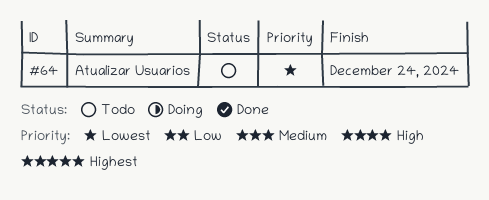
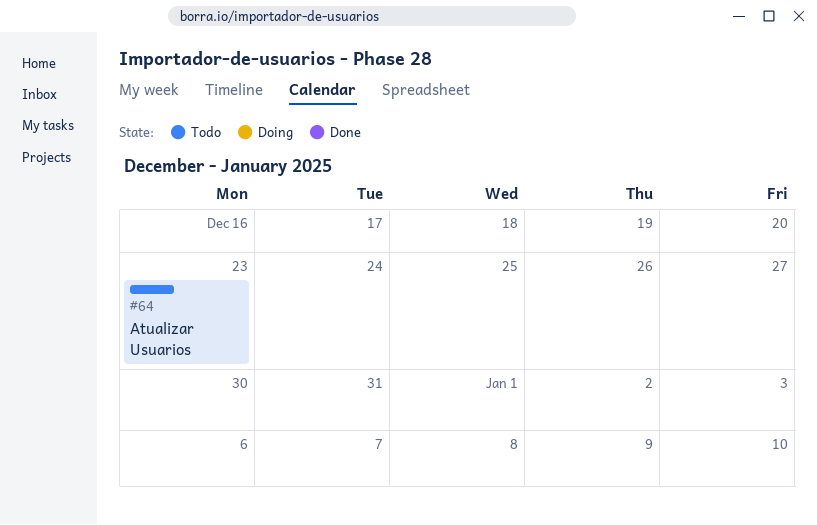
#64, due: Dec 24 -> Dec 23

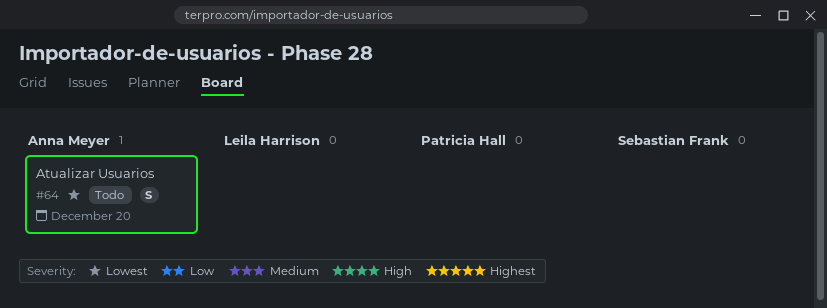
#64, due: Dec 23 -> Dec 20

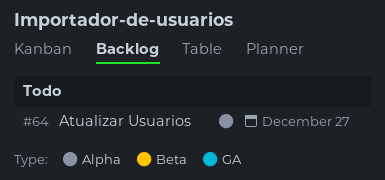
#64, due: Dec 20 -> Dec 27

